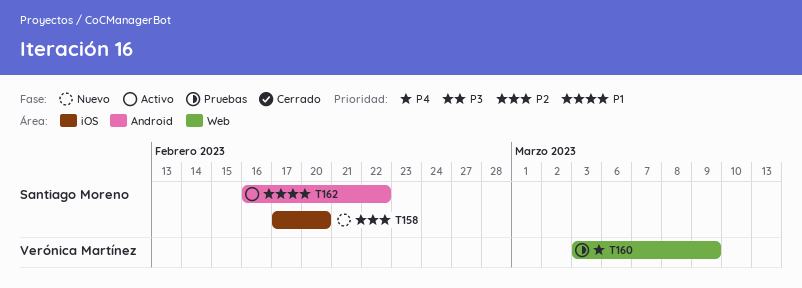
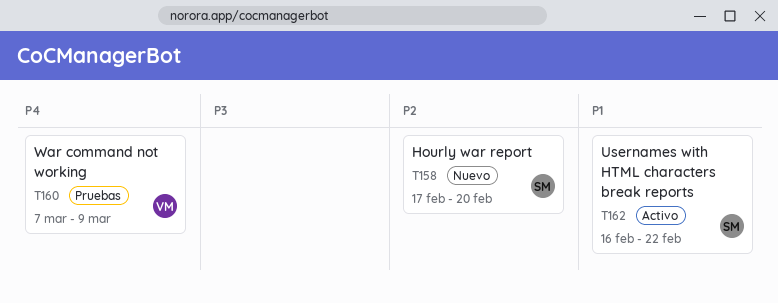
T160, start: Mar 3 -> Mar 7

